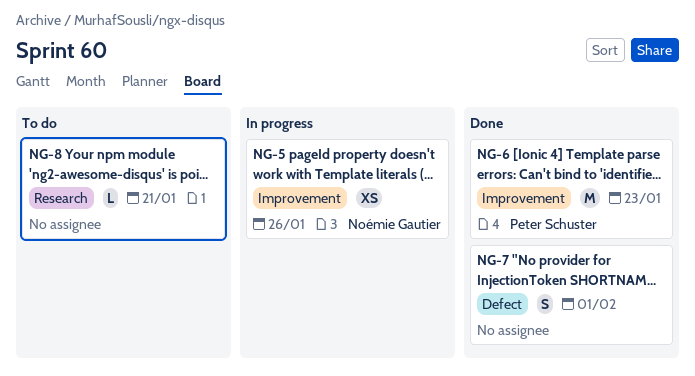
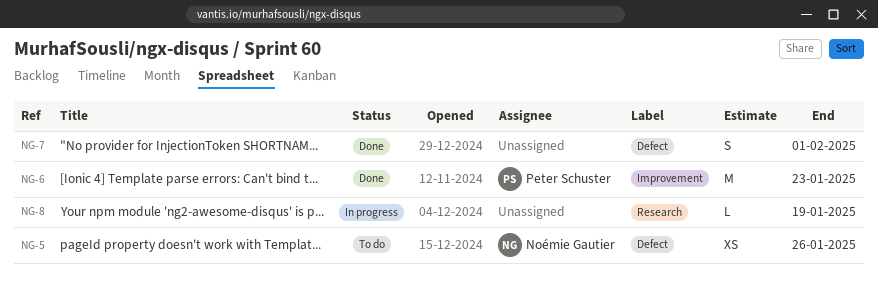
NG-5, status: In progress -> To do
NG-5, label: Improvement -> Defect
NG-8, status: To do -> In progress
NG-8, due: Jan 21 -> Jan 19

